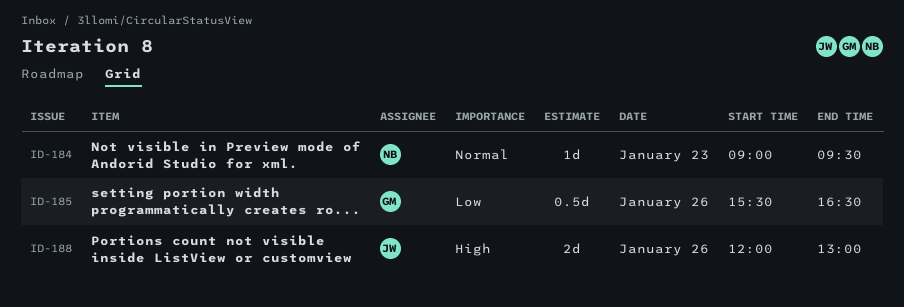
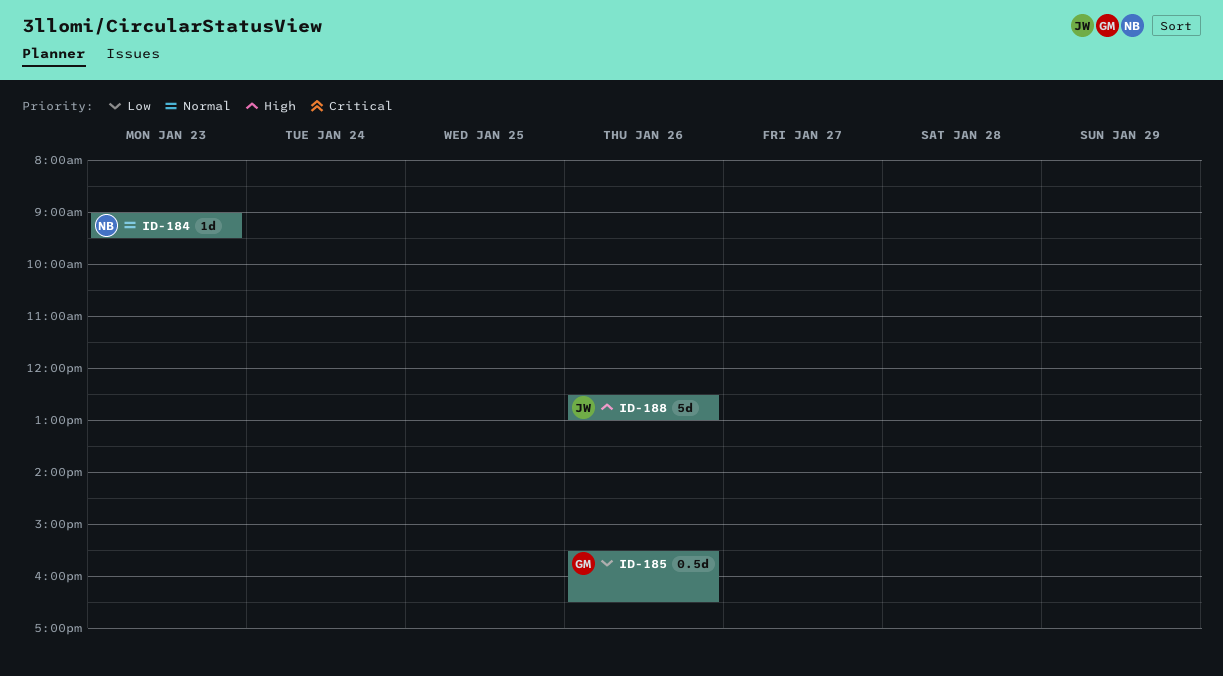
ID-188, estimate: 2d -> 5d
ID-188, begins: 12:00 -> 12:30

